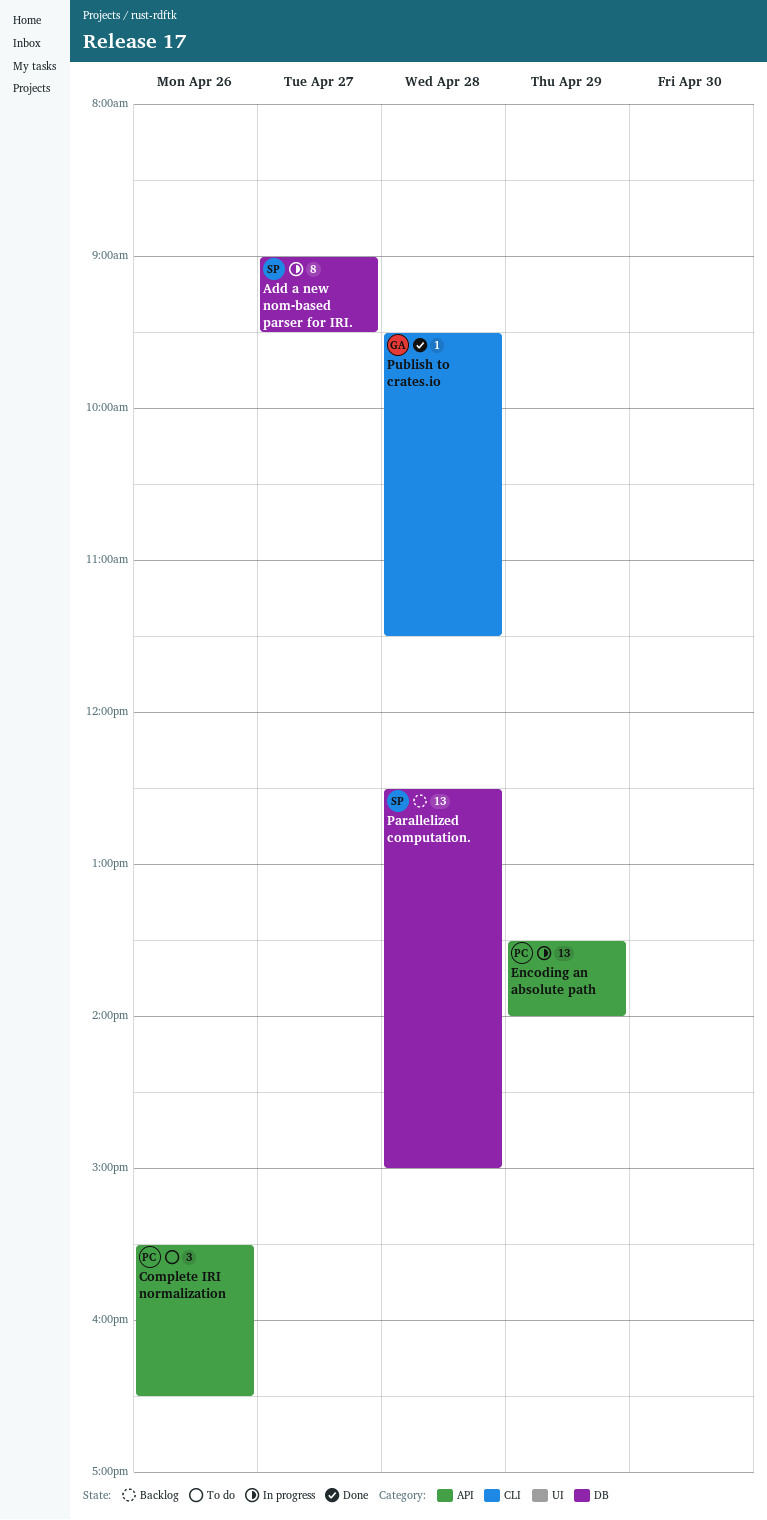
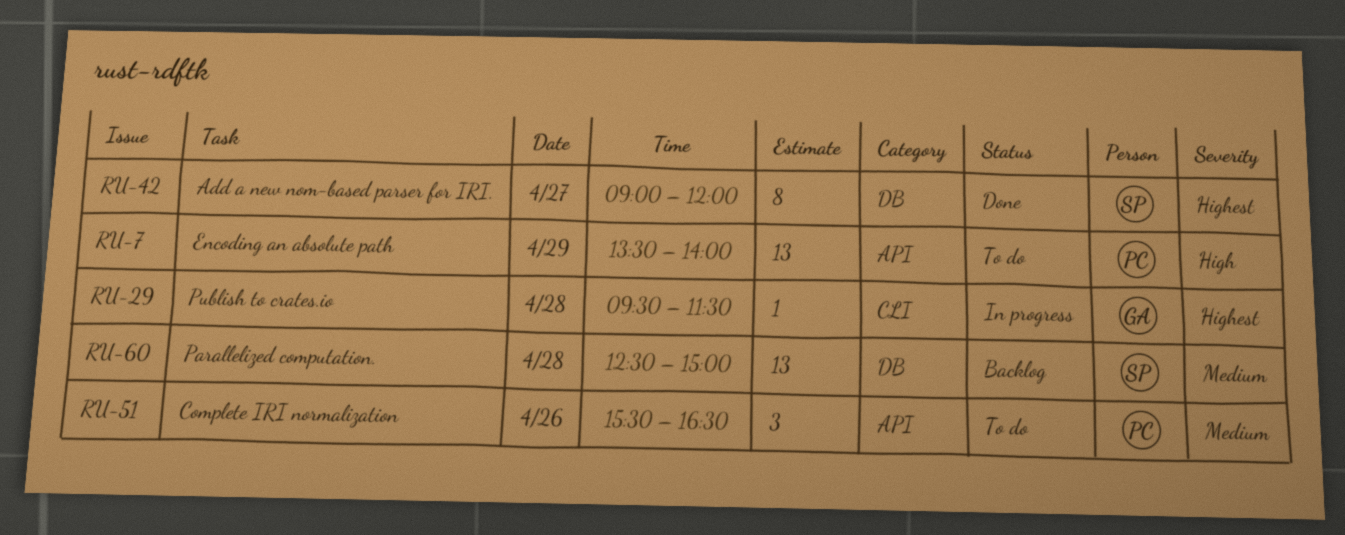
Add a new nom-based parser for IRI., status: In progress -> Done
Add a new nom-based parser for IRI., ends: 09:30 -> 12:00
Encoding an absolute path, status: In progress -> To do
Publish to crates.io, status: Done -> In progress

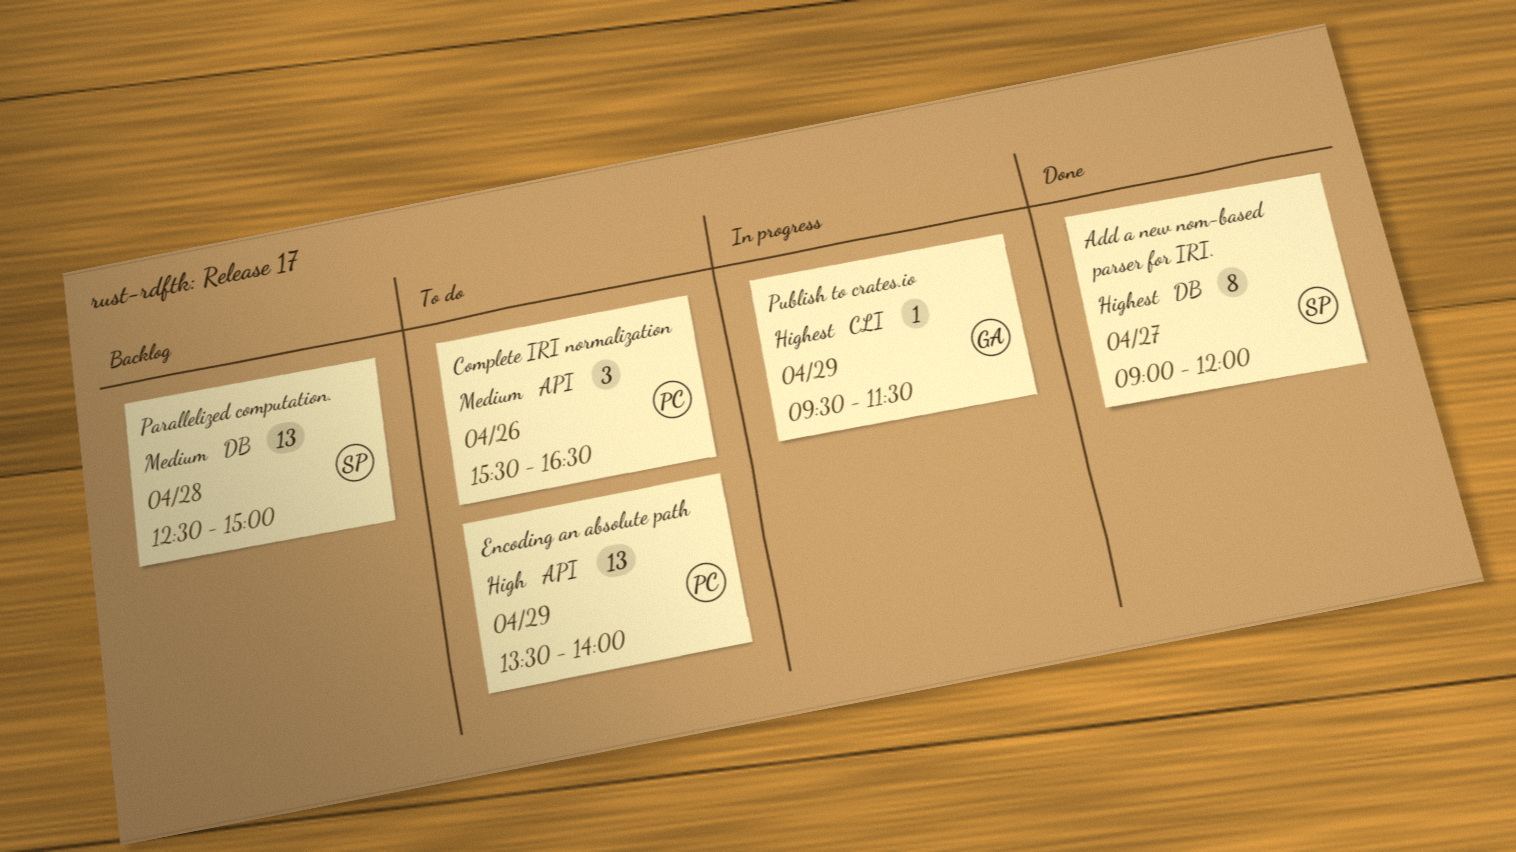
Publish to crates.io, day: Apr 28 -> Apr 29

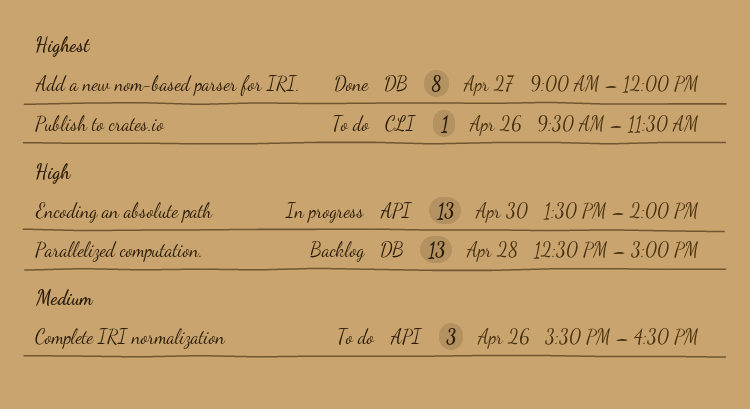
Encoding an absolute path, status: To do -> In progress
Encoding an absolute path, day: Apr 29 -> Apr 30
Parallelized computation., priority: Medium -> High
Publish to crates.io, status: In progress -> To do
Publish to crates.io, day: Apr 29 -> Apr 26

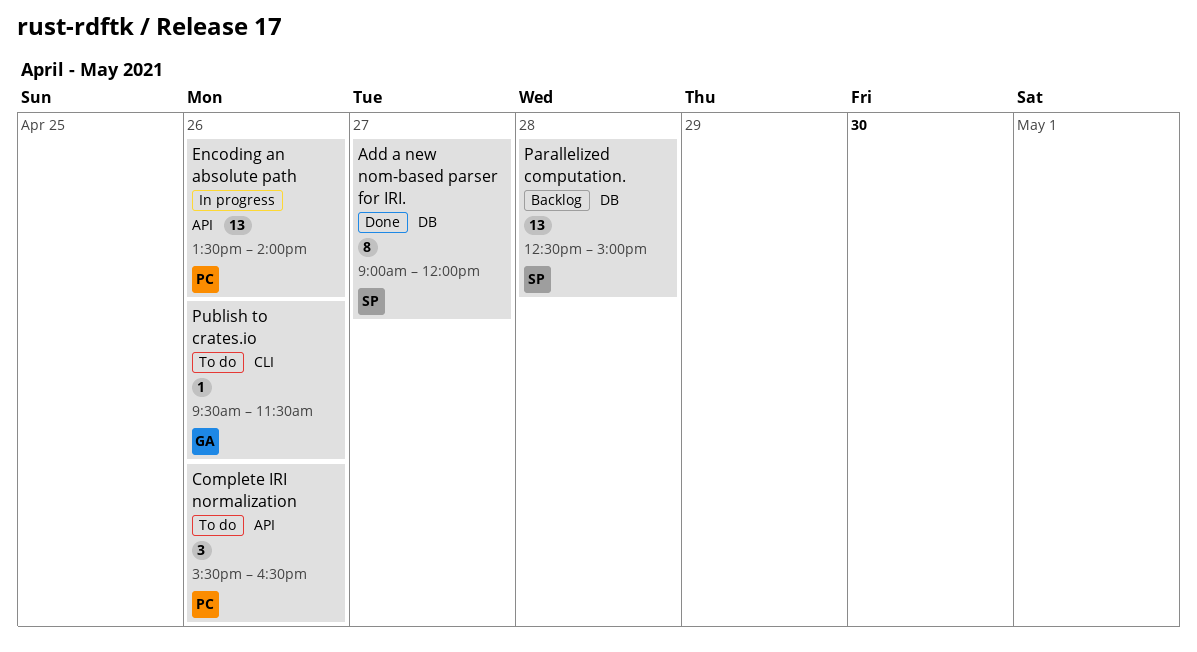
Encoding an absolute path, day: Apr 30 -> Apr 26

